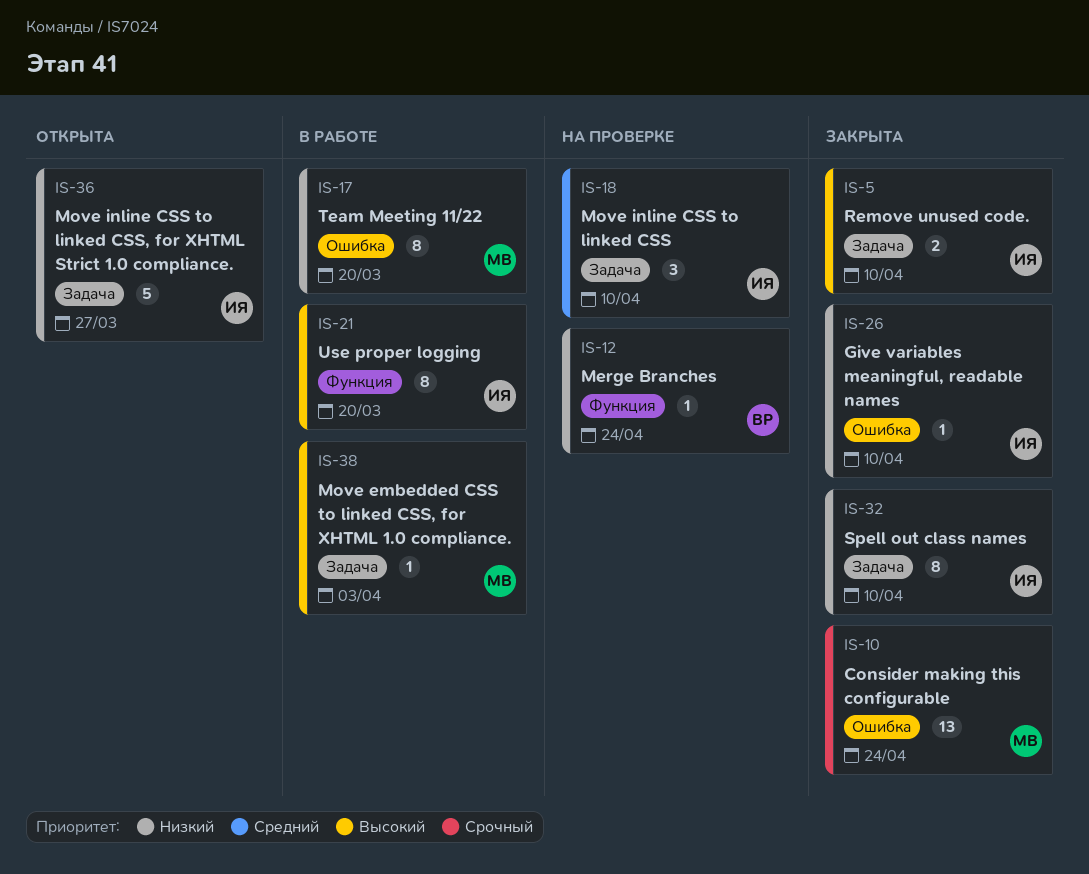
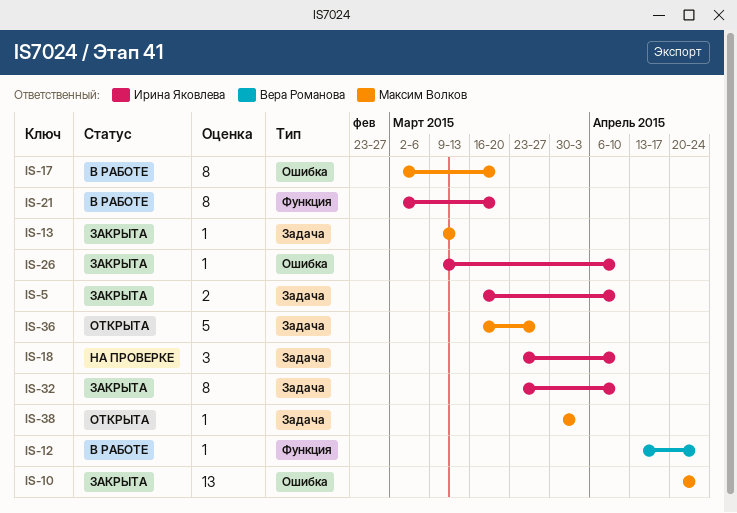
IS-12, status: На проверке -> В работе
IS-13: none -> present
IS-36, owner: Ирина Яковлева -> Максим Волков
IS-38, status: В работе -> Открыта

